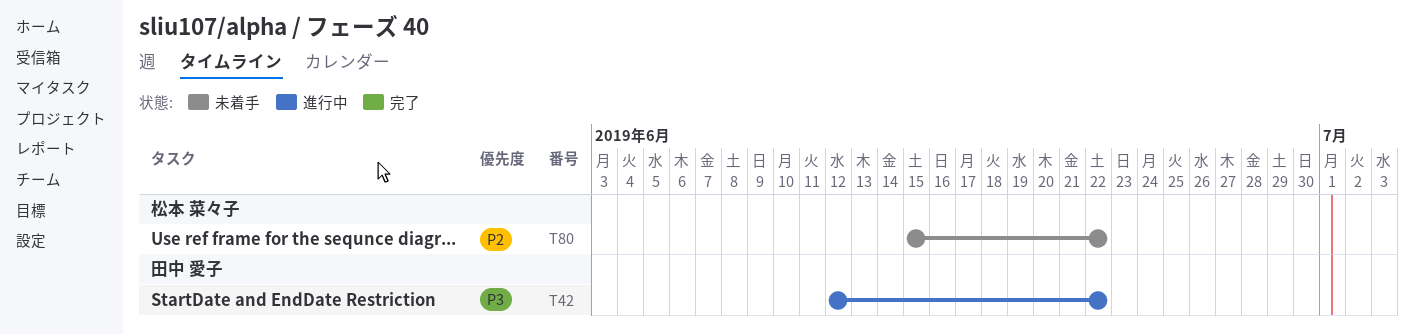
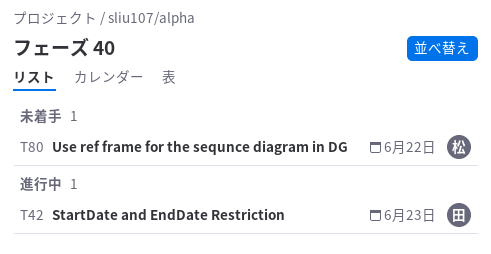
T42, due: Jun 22 -> Jun 23

